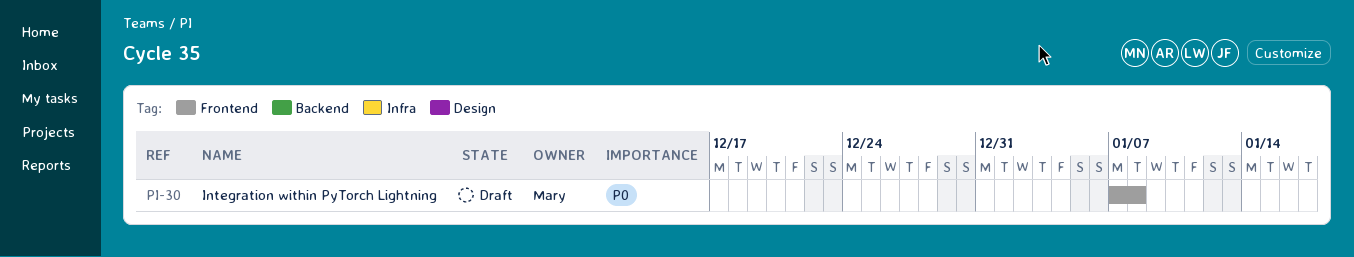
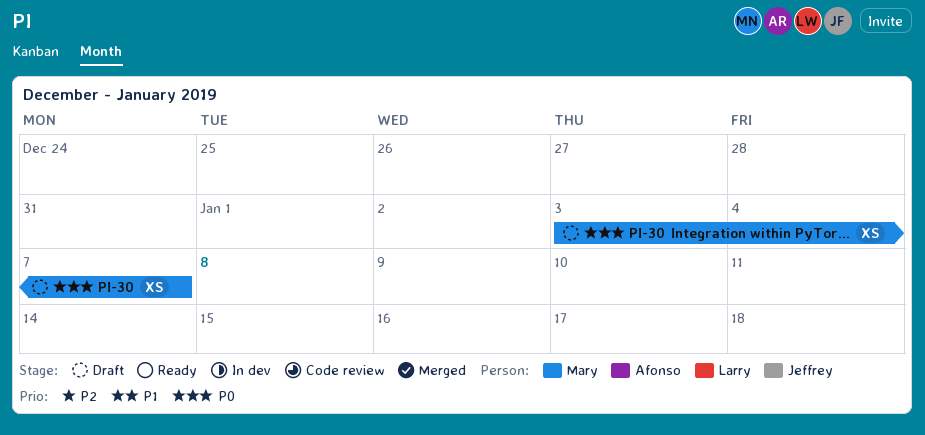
PI-30, start: Jan 7 -> Jan 3
PI-30, due: Jan 8 -> Jan 7

